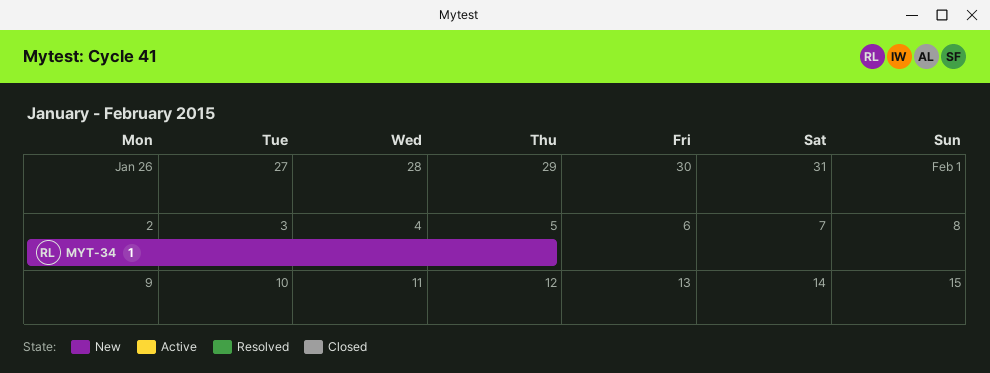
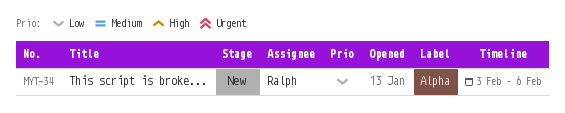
MYT-34, start: Feb 2 -> Feb 3
MYT-34, due: Feb 5 -> Feb 6

